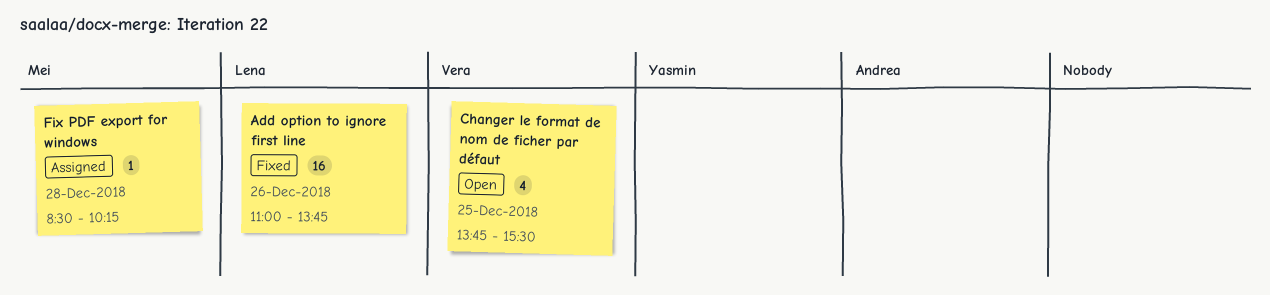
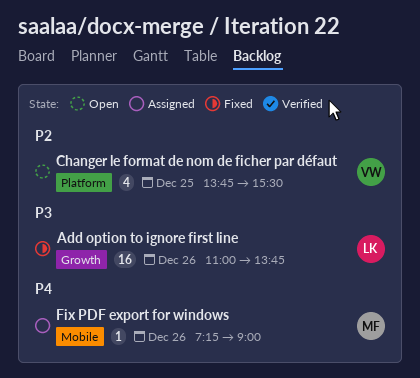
Fix PDF export for windows, day: Dec 28 -> Dec 26
Fix PDF export for windows, begins: 08:30 -> 07:15
Fix PDF export for windows, ends: 10:15 -> 09:00

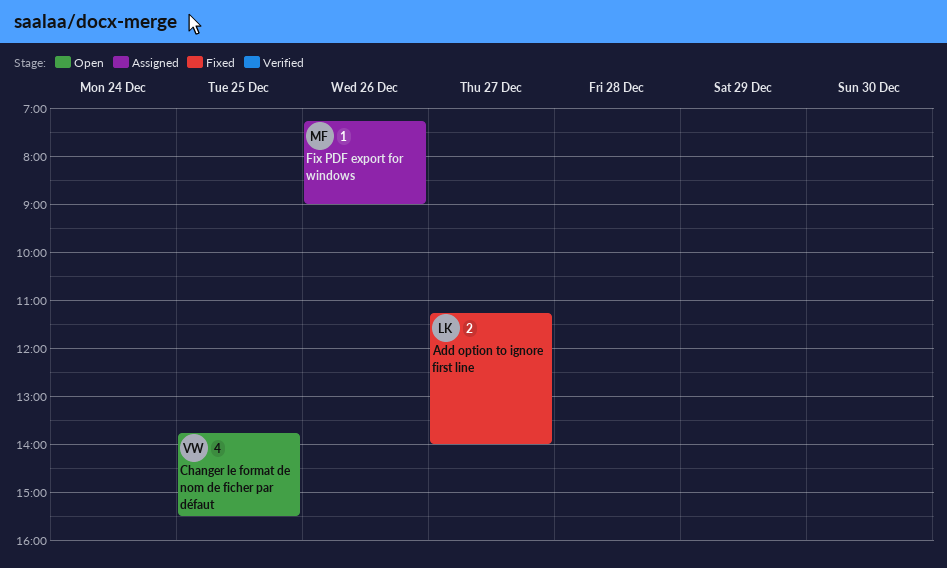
Add option to ignore first line, estimate: 16 -> 2
Add option to ignore first line, day: Dec 26 -> Dec 27
Add option to ignore first line, begins: 11:00 -> 11:15
Add option to ignore first line, ends: 13:45 -> 14:00

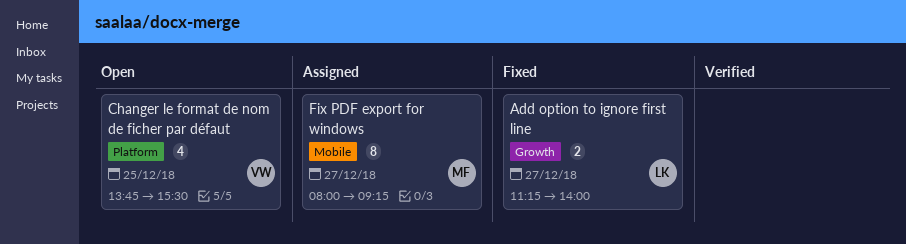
Fix PDF export for windows, estimate: 1 -> 8
Fix PDF export for windows, day: Dec 26 -> Dec 27
Fix PDF export for windows, begins: 07:15 -> 08:00
Fix PDF export for windows, ends: 09:00 -> 09:15

